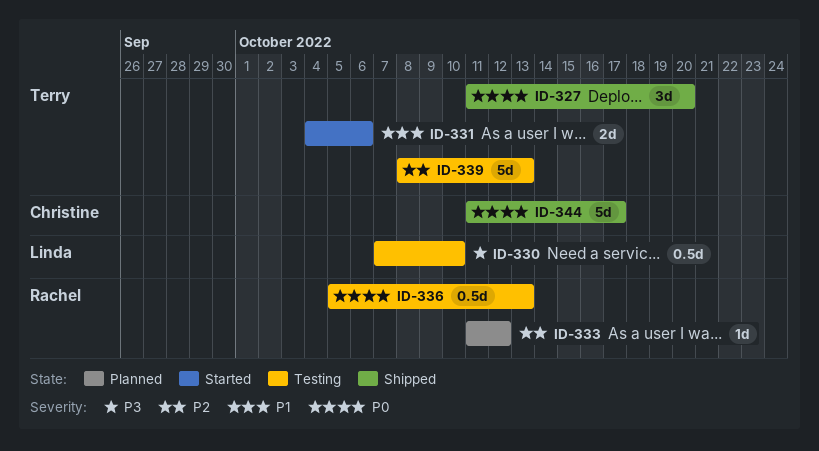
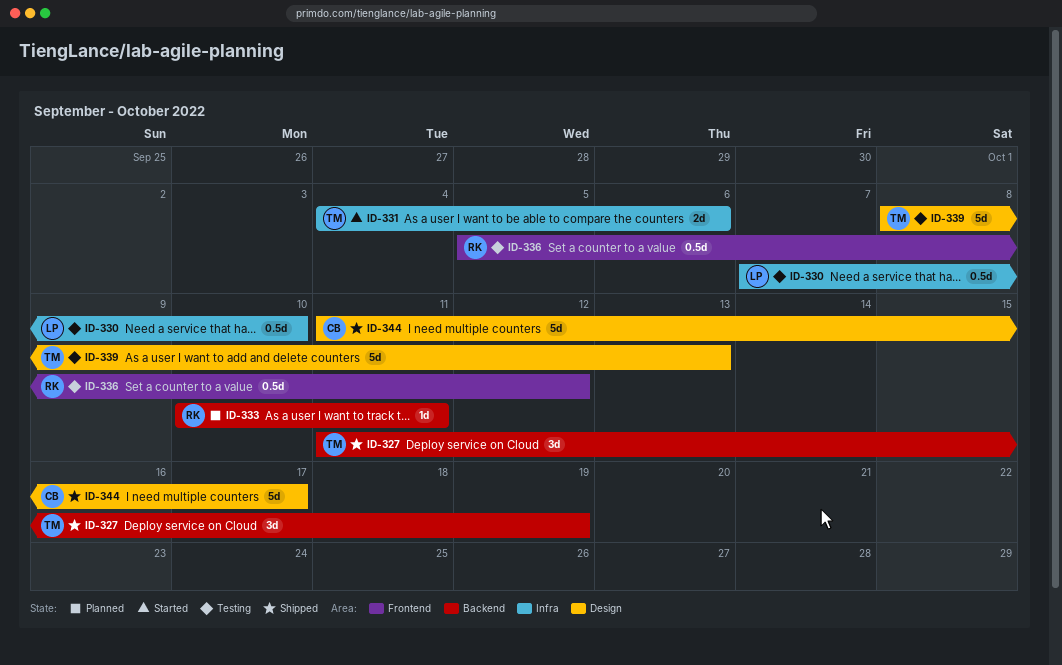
ID-327, due: Oct 20 -> Oct 19
ID-333, start: Oct 11 -> Oct 10
ID-333, due: Oct 12 -> Oct 11
ID-336, due: Oct 13 -> Oct 12

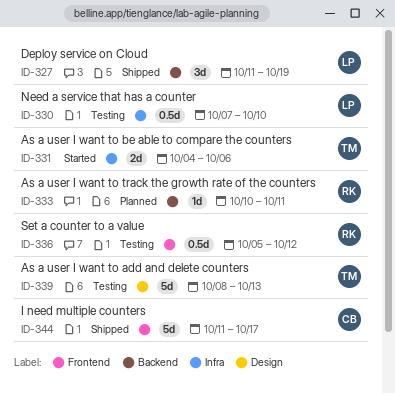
ID-327, owner: TM -> LP
ID-344, label: Design -> Frontend

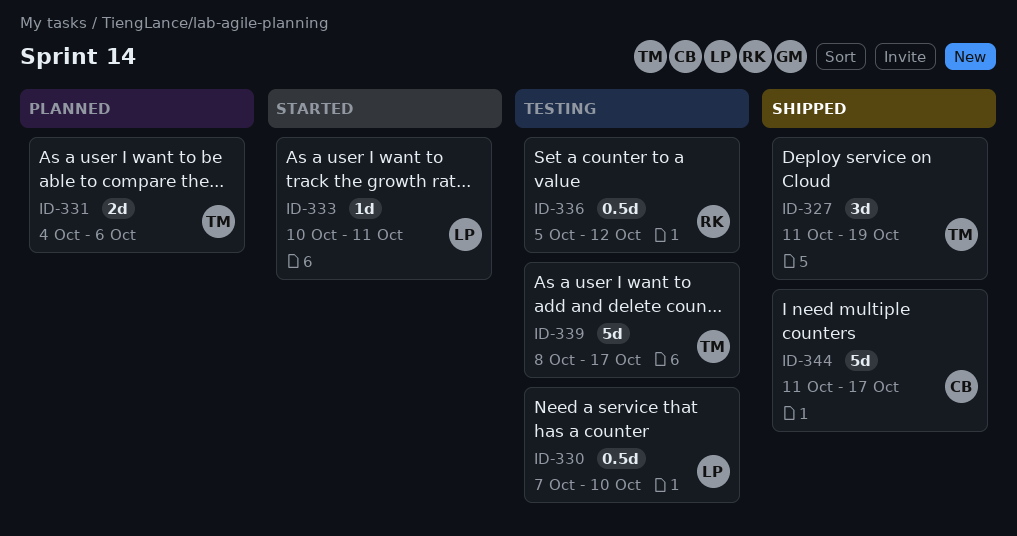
ID-327, owner: LP -> TM
ID-331, status: Started -> Planned
ID-333, status: Planned -> Started
ID-333, owner: RK -> LP
ID-339, due: Oct 13 -> Oct 17

